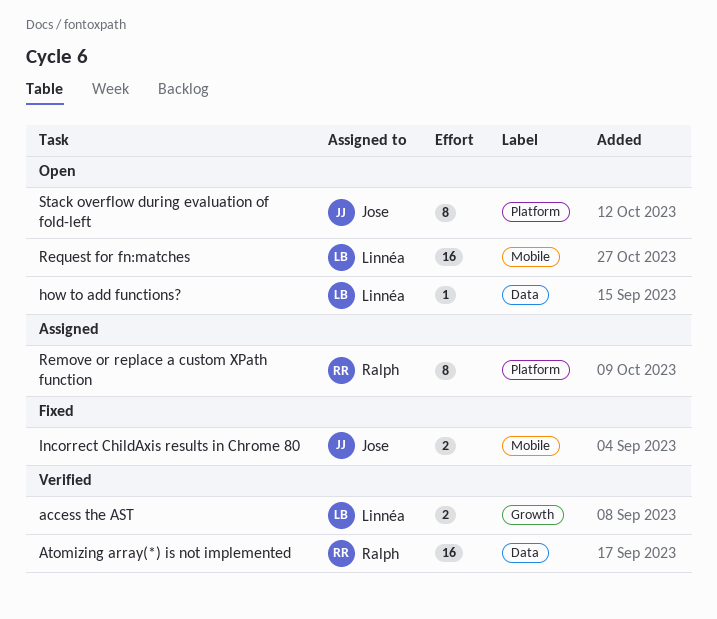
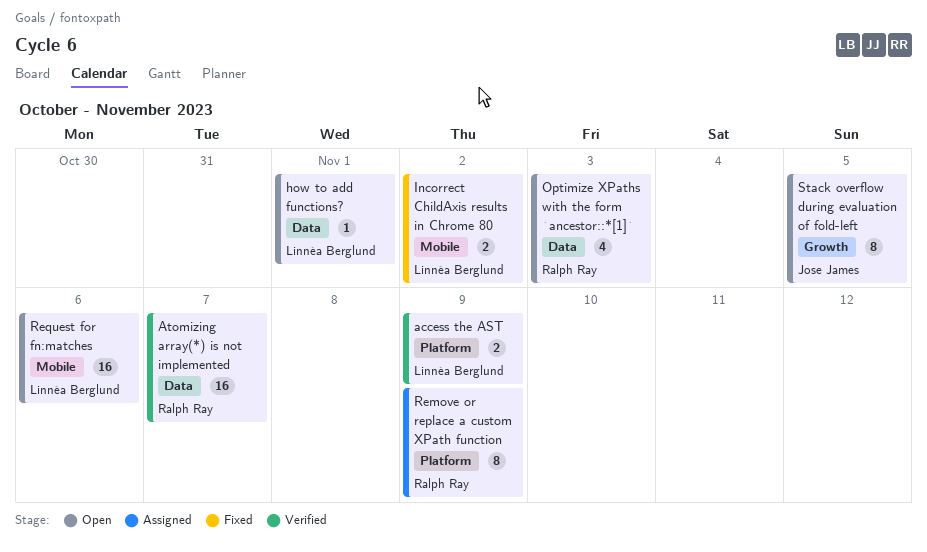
access the AST, label: Growth -> Platform
Incorrect ChildAxis results in Chrome 80, owner: Jose James -> Linnéa Berglund
Optimize XPaths with the form `ancestor::*[1]`: none -> present
Stack overflow during evaluation of fold-left, label: Platform -> Growth

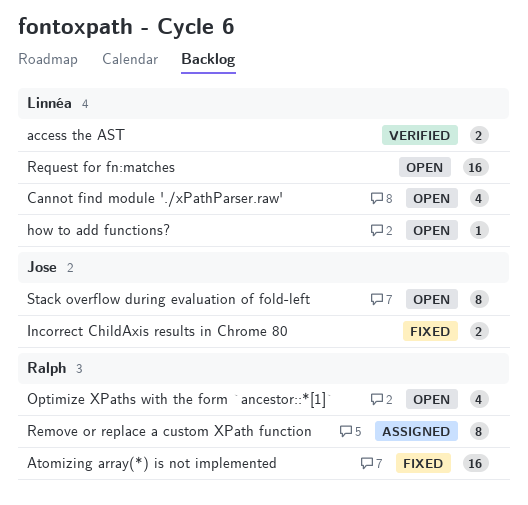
Atomizing array(*) is not implemented, status: Verified -> Fixed
Cannot find module './xPathParser.raw': none -> present
Incorrect ChildAxis results in Chrome 80, owner: Linnéa Berglund -> Jose James

